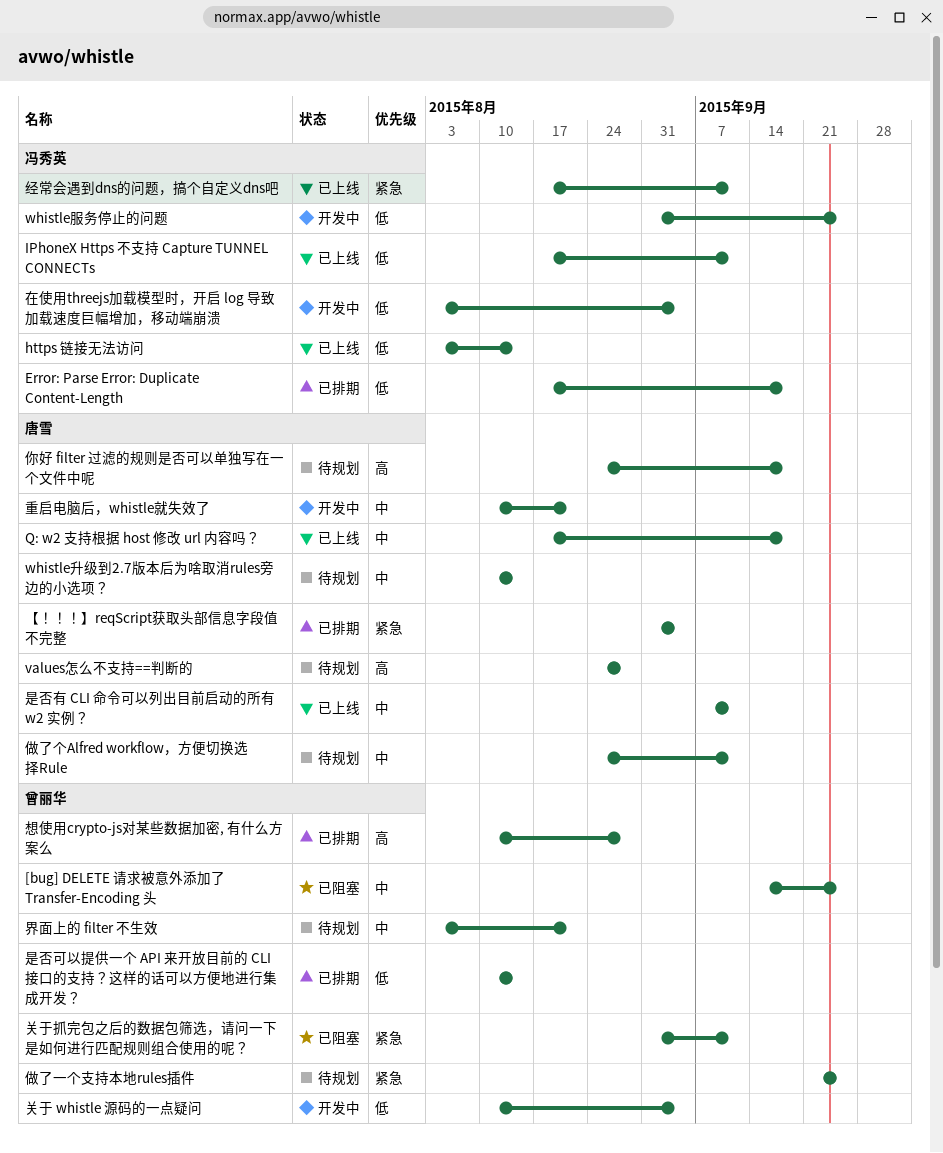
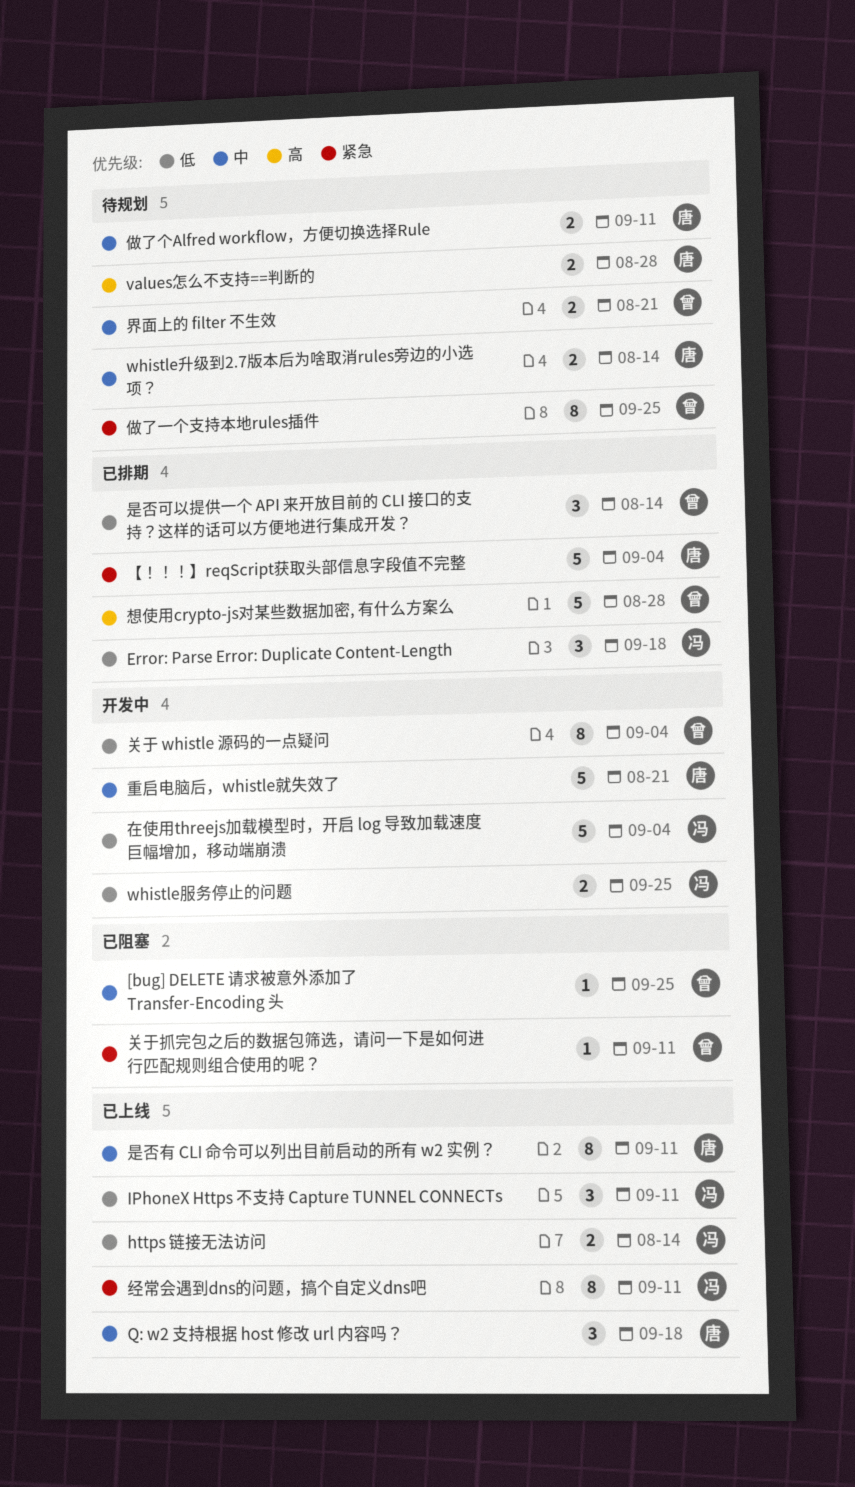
你好 filter 过滤的规则是否可以单独写在一个文件中呢: present -> none

